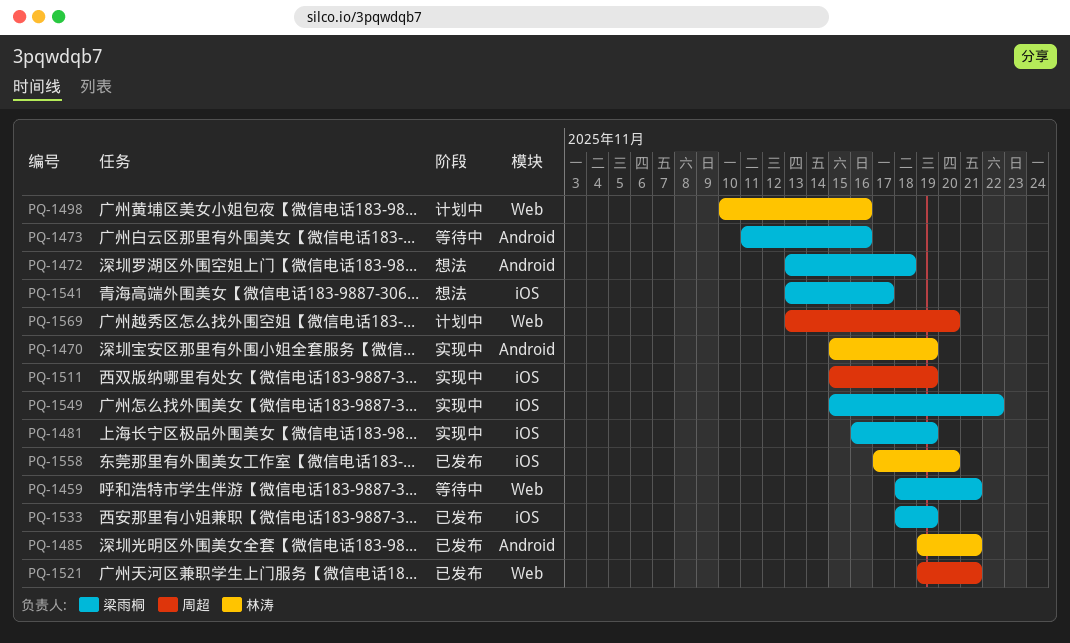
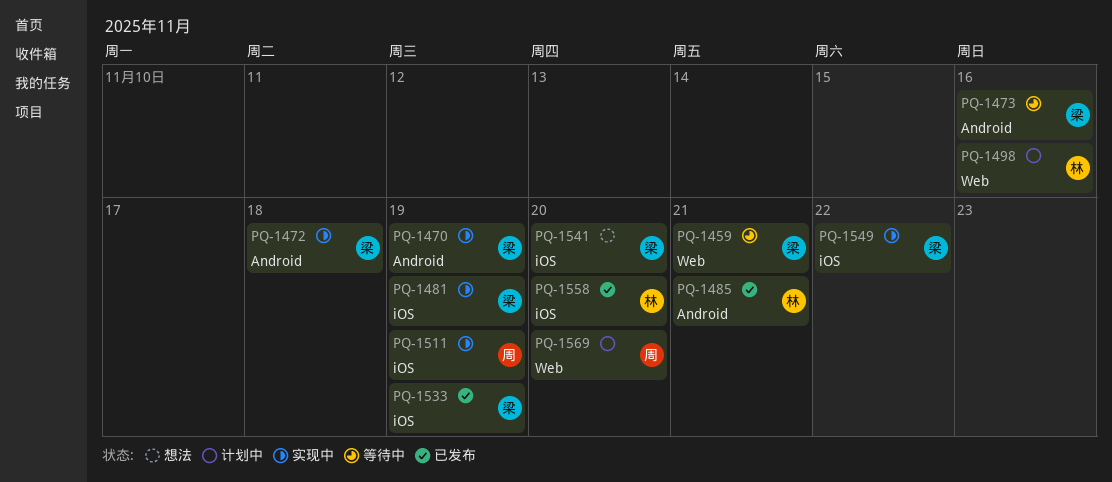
PQ-1470, owner: 林涛 -> 梁雨桐
PQ-1472, status: 想法 -> 实现中
PQ-1521: present -> none
PQ-1541, due: Nov 17 -> Nov 20

